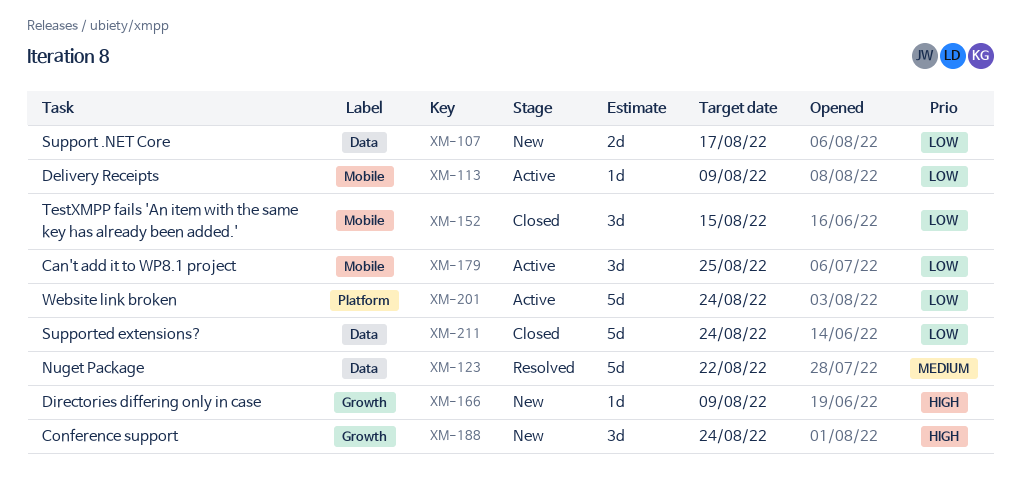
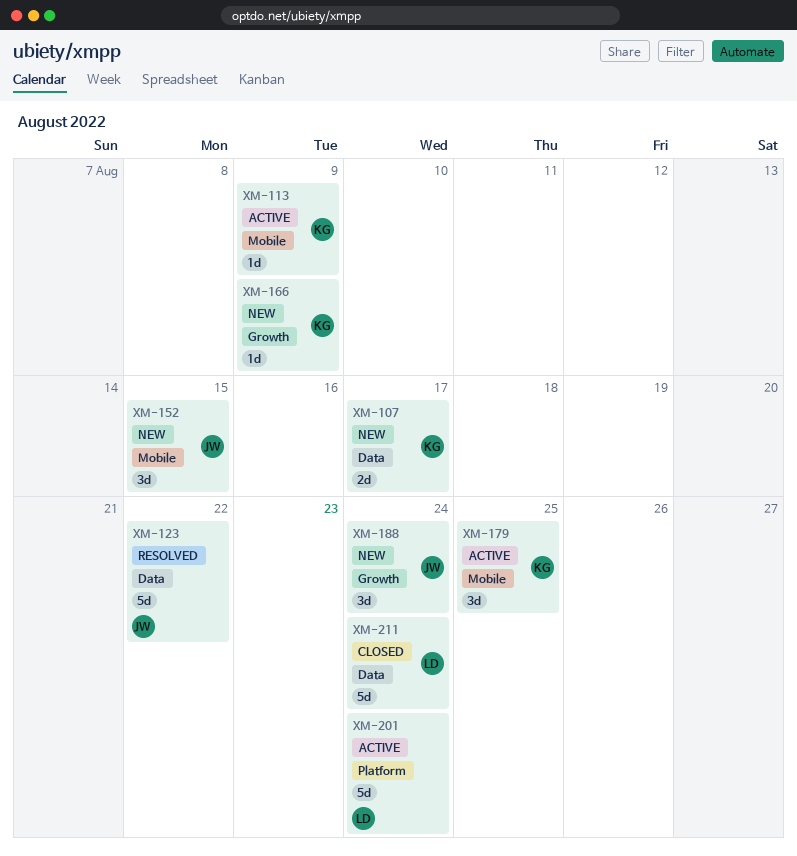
XM-152, status: Closed -> New

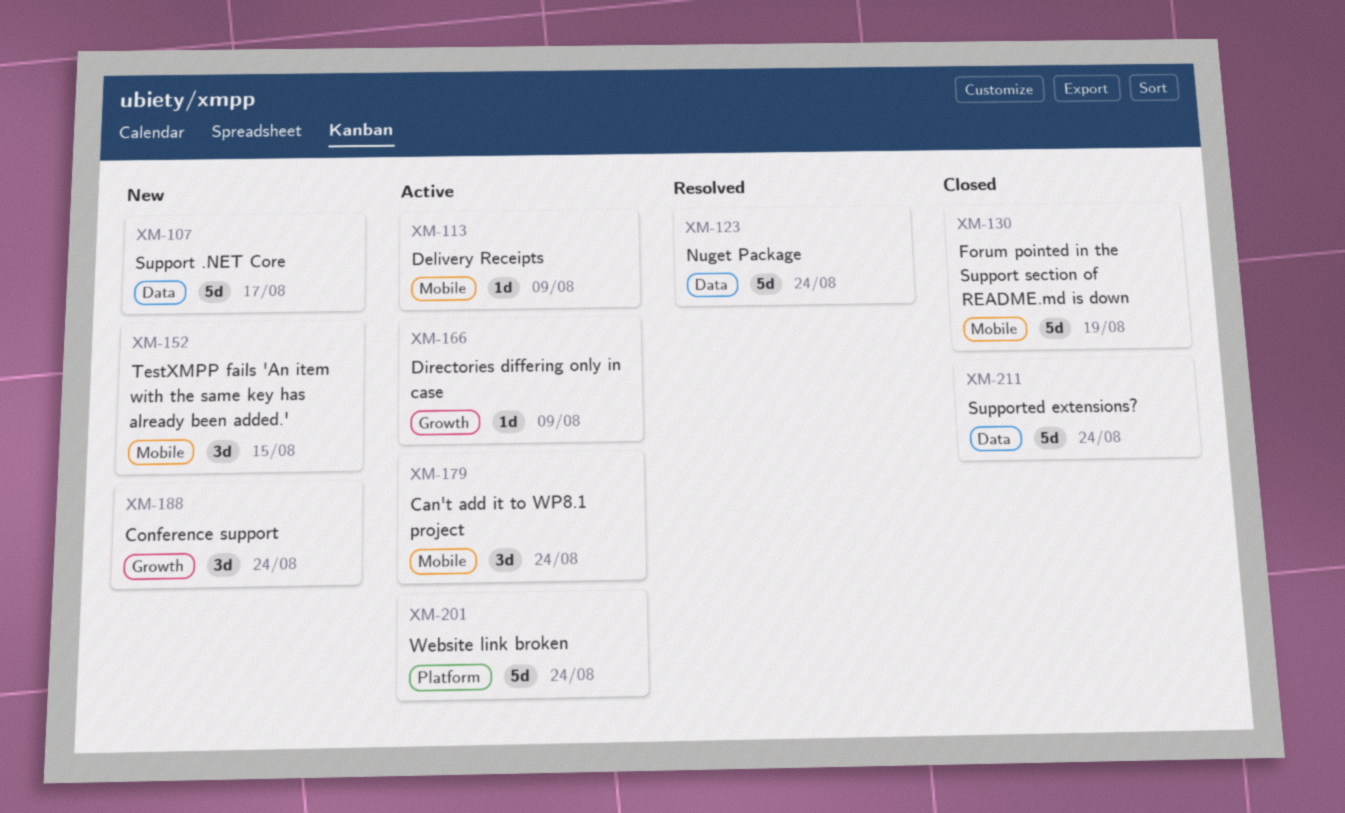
XM-107, estimate: 2d -> 5d
XM-123, due: Aug 22 -> Aug 24
XM-130: none -> present
XM-166, status: New -> Active
XM-179, due: Aug 25 -> Aug 24

